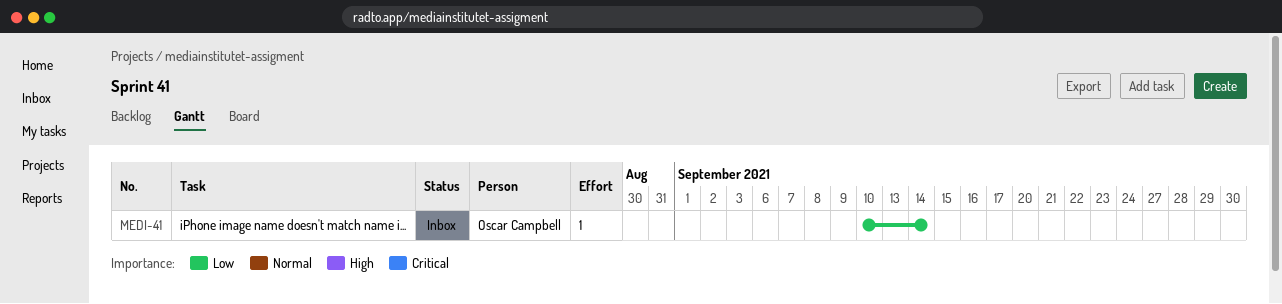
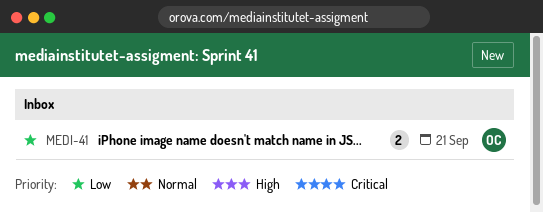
MEDI-41, estimate: 1 -> 2
MEDI-41, due: Sep 14 -> Sep 21

